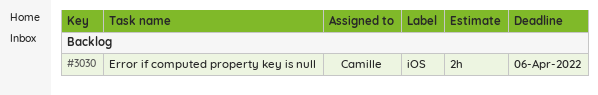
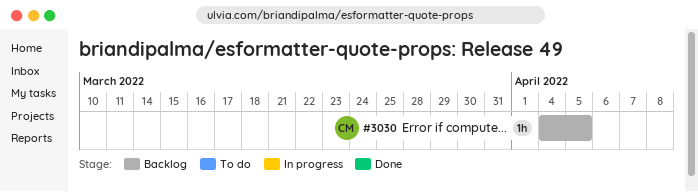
#3030, estimate: 2h -> 1h
#3030, due: Apr 6 -> Apr 5

